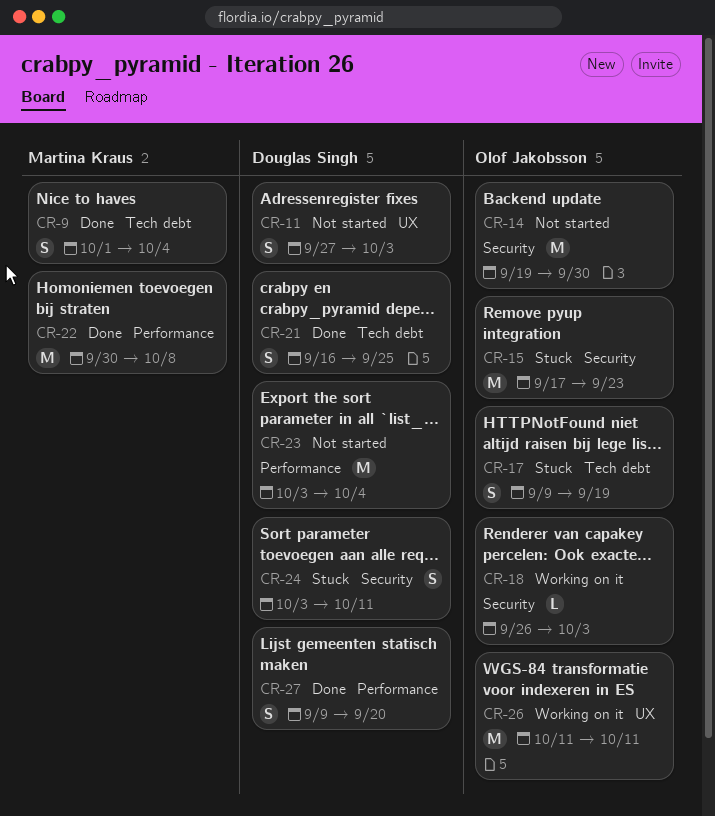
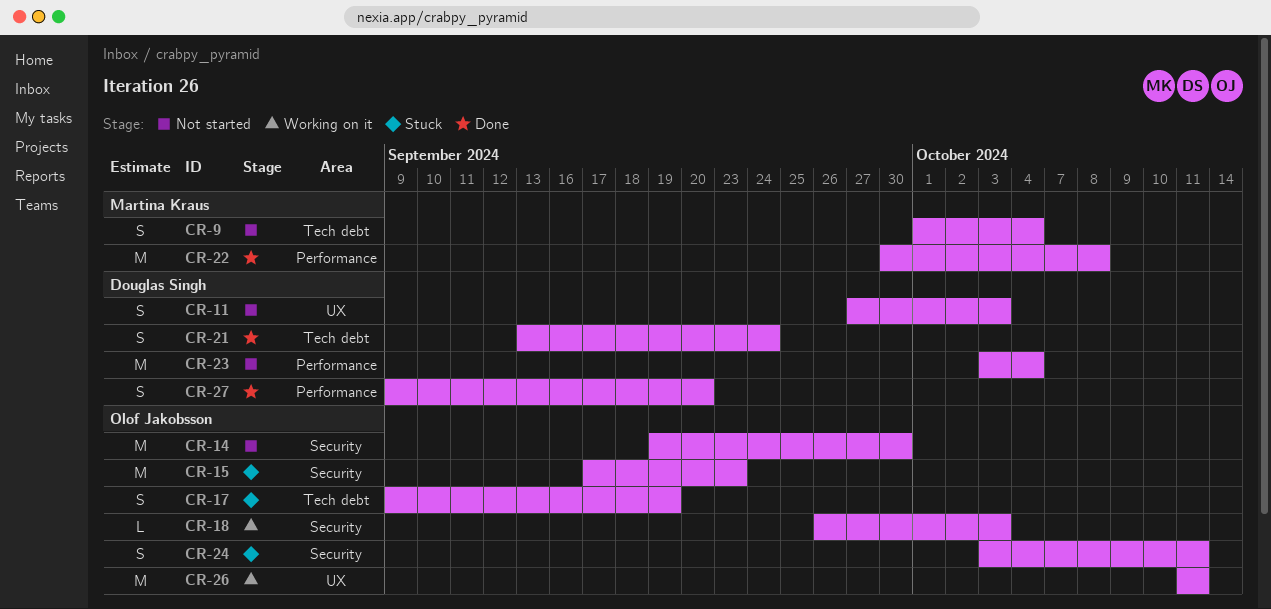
CR-9, status: Done -> Not started
CR-21, start: Sep 16 -> Sep 13
CR-21, due: Sep 25 -> Sep 24
CR-24, owner: Douglas Singh -> Olof Jakobsson

